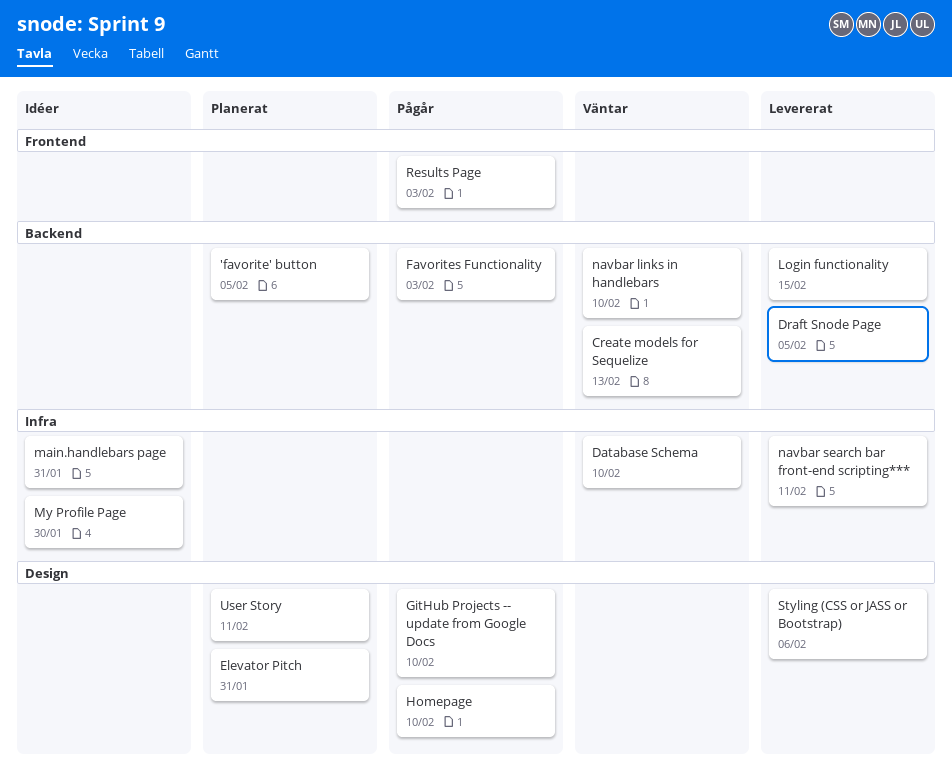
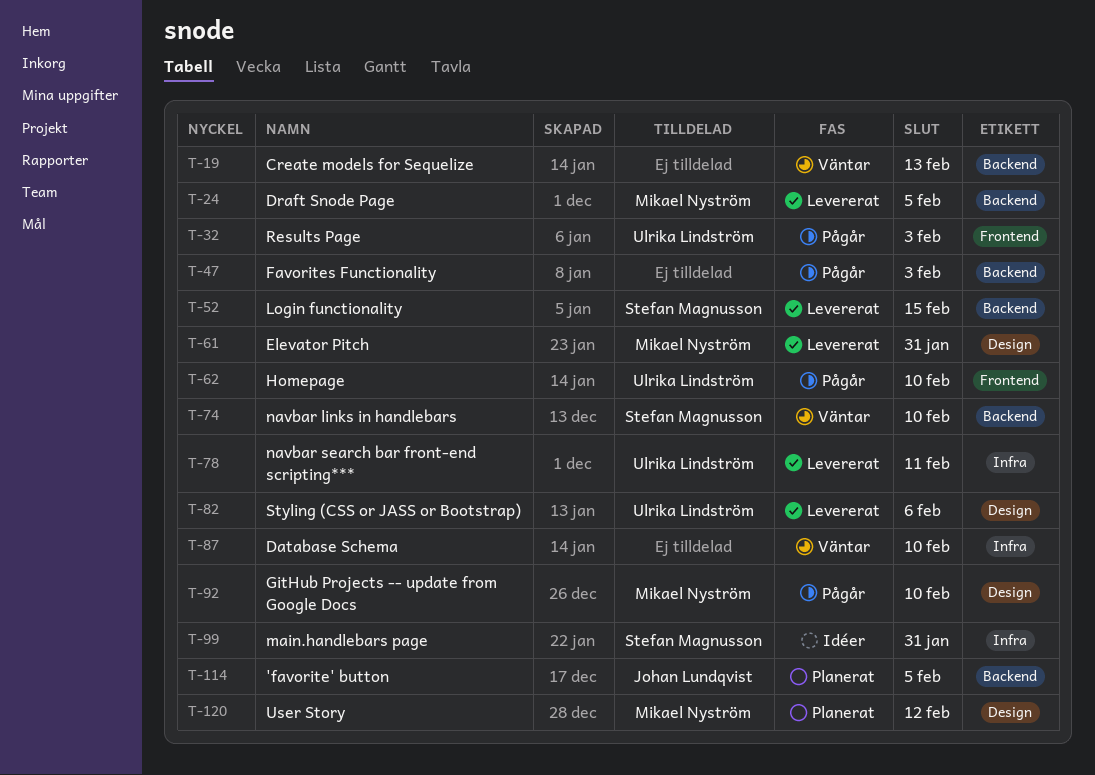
Elevator Pitch, status: Planerat -> Levererat
Homepage, label: Design -> Frontend
My Profile Page: present -> none
User Story, due: Feb 11 -> Feb 12

